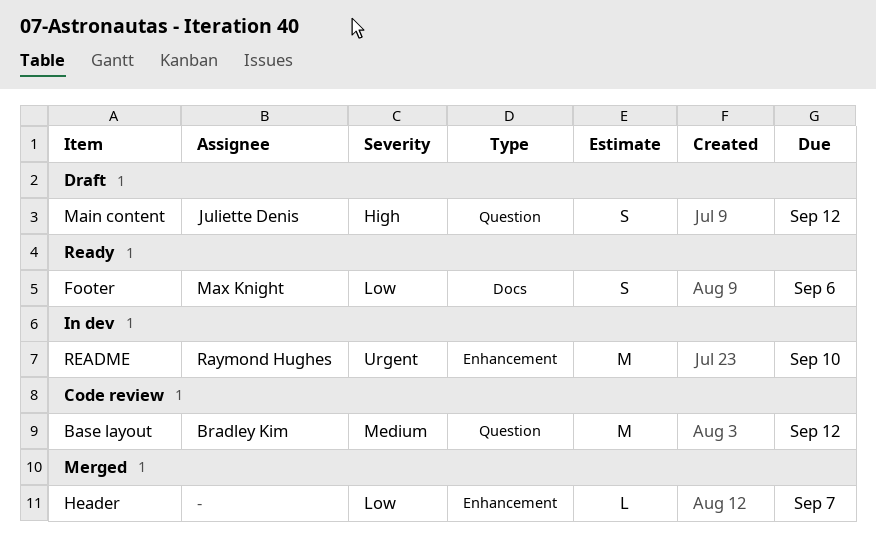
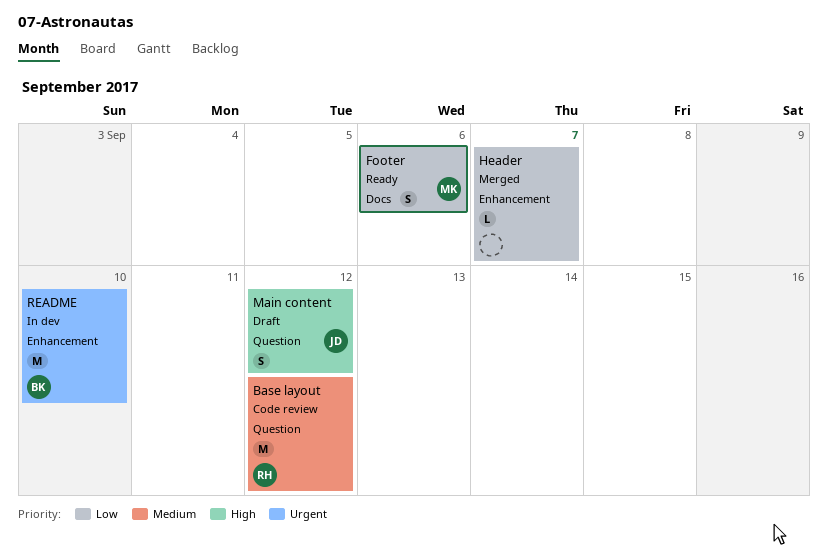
Base layout, owner: Bradley Kim -> Raymond Hughes
README, owner: Raymond Hughes -> Bradley Kim

